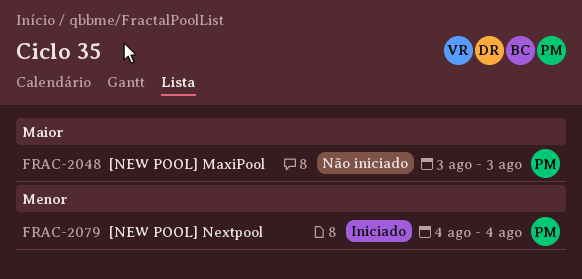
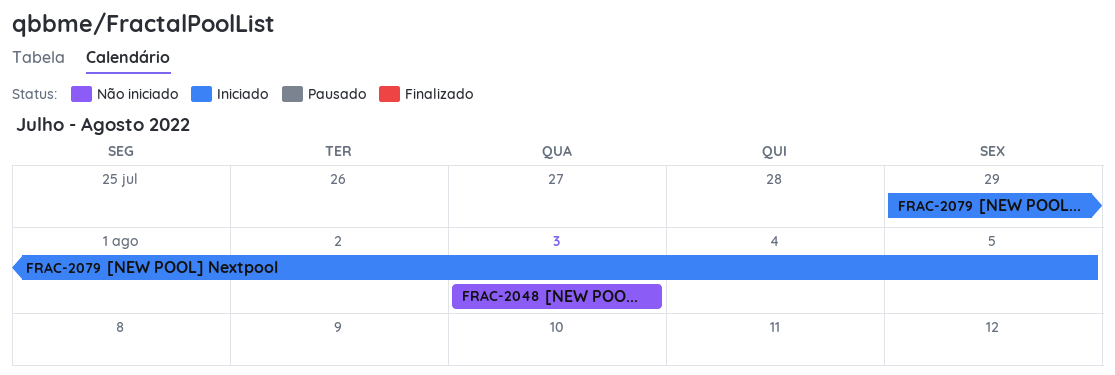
FRAC-2079, start: Aug 4 -> Jul 29
FRAC-2079, due: Aug 4 -> Aug 5

